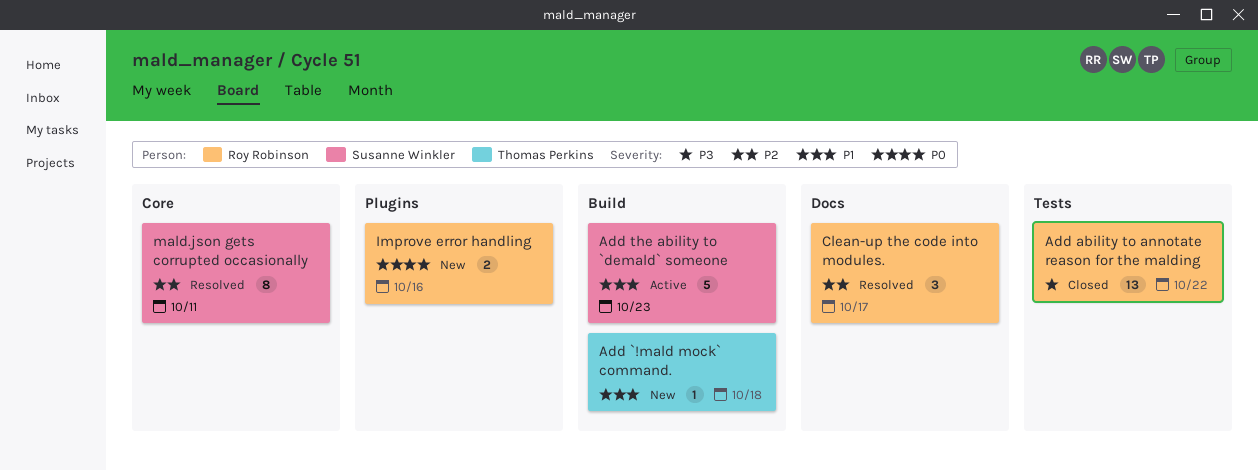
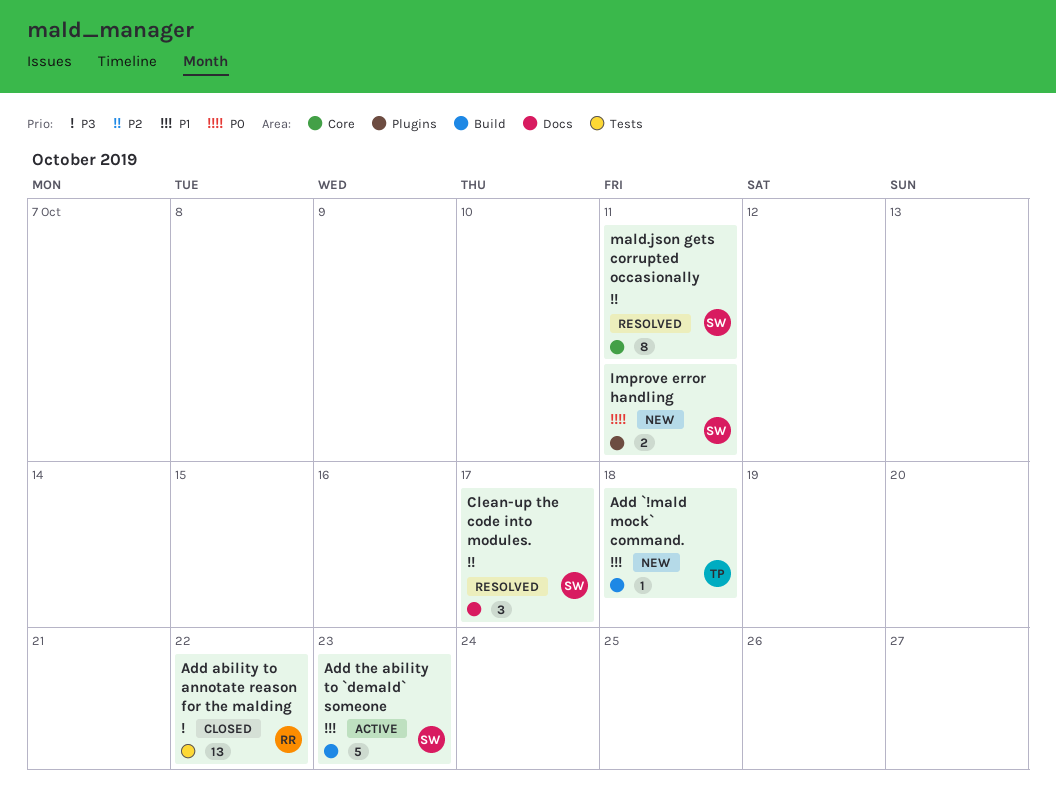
Clean-up the code into modules., owner: Roy Robinson -> Susanne Winkler
Improve error handling, owner: Roy Robinson -> Susanne Winkler
Improve error handling, due: Oct 16 -> Oct 11

